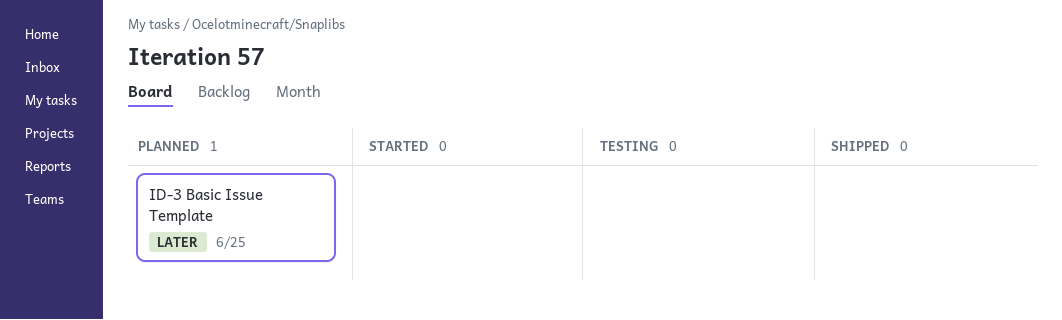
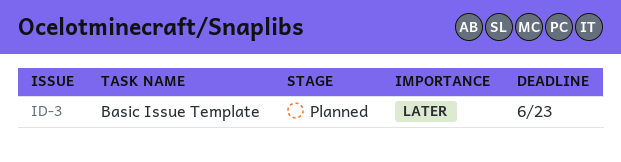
ID-3, due: Jun 25 -> Jun 23

